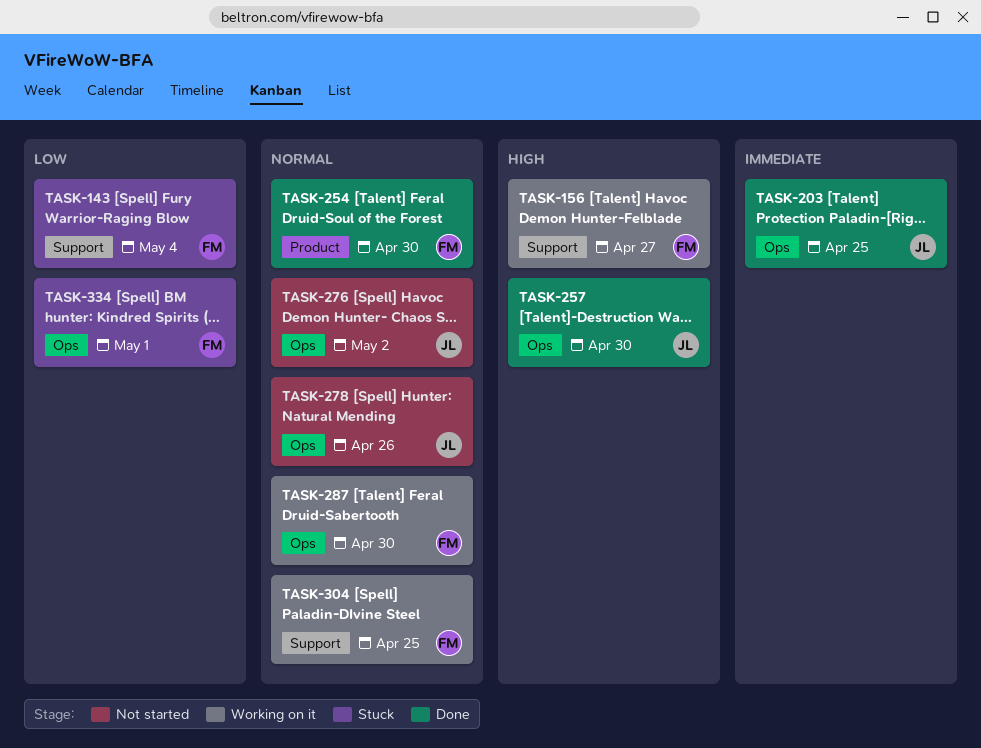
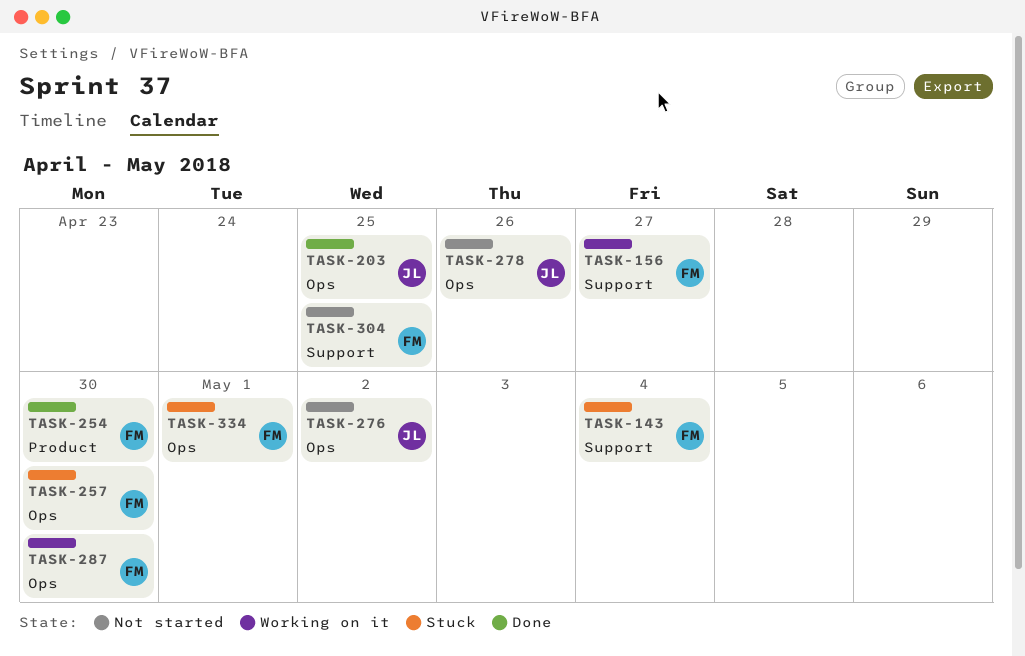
TASK-257, status: Done -> Stuck
TASK-257, owner: JL -> FM
TASK-304, status: Working on it -> Not started

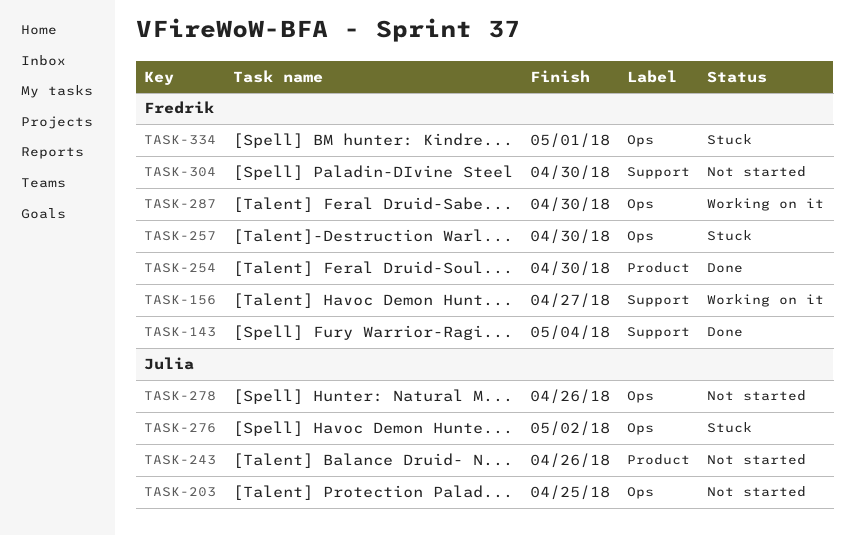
TASK-143, status: Stuck -> Done
TASK-203, status: Done -> Not started
TASK-243: none -> present
TASK-276, status: Not started -> Stuck
TASK-304, due: Apr 25 -> Apr 30

